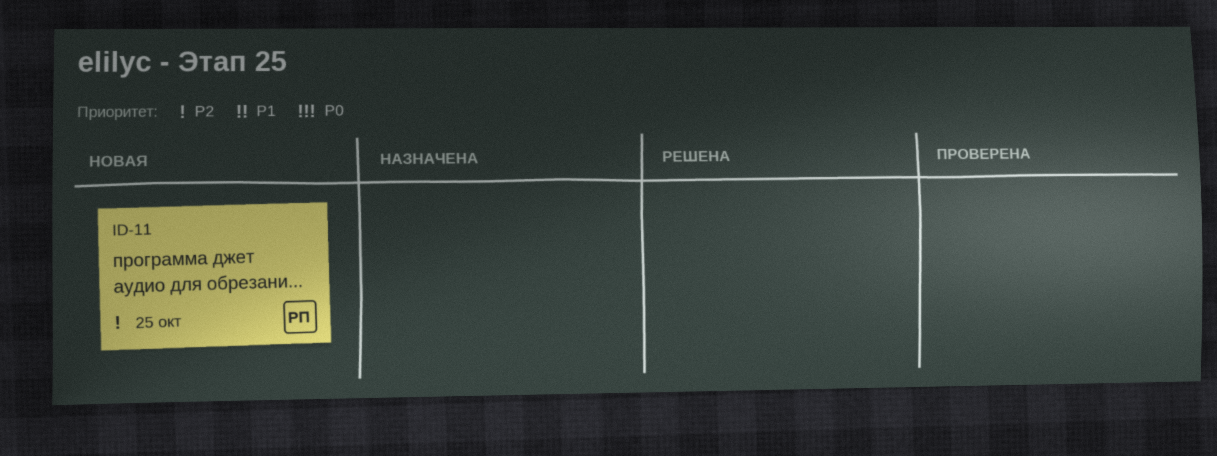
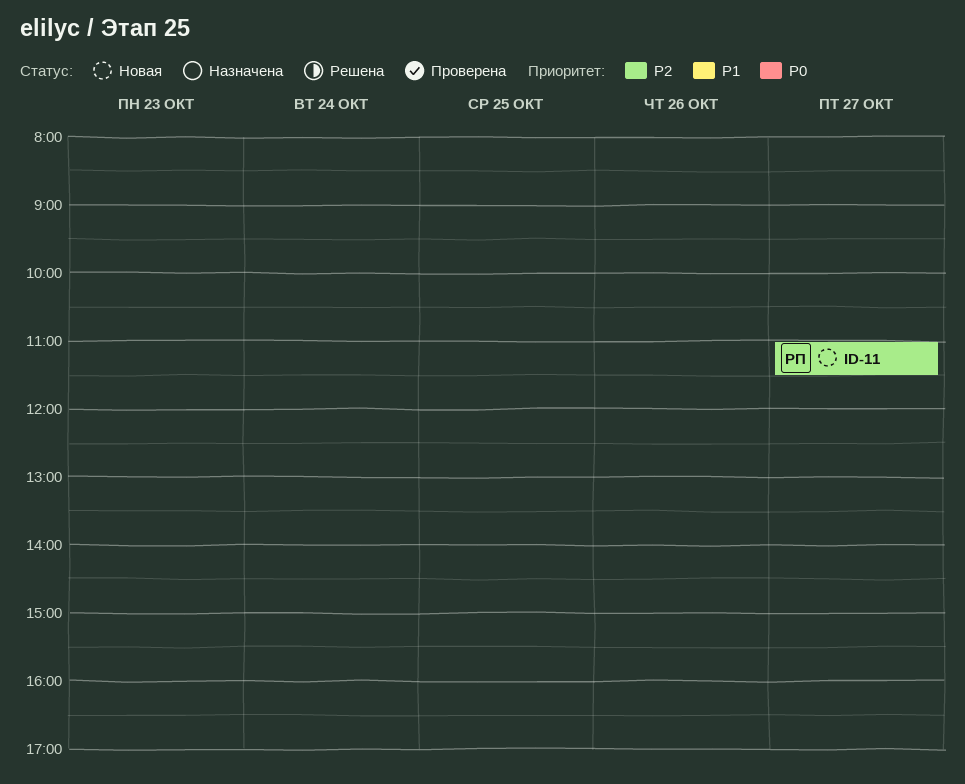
ID-11, day: Oct 25 -> Oct 27

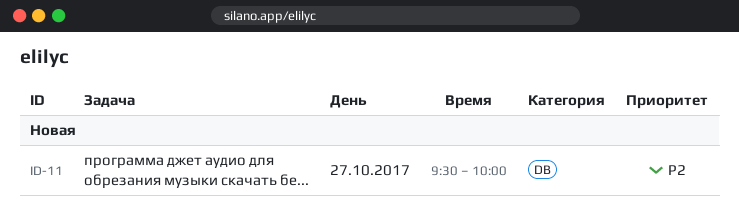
ID-11, begins: 11:00 -> 09:30
ID-11, ends: 11:30 -> 10:00

